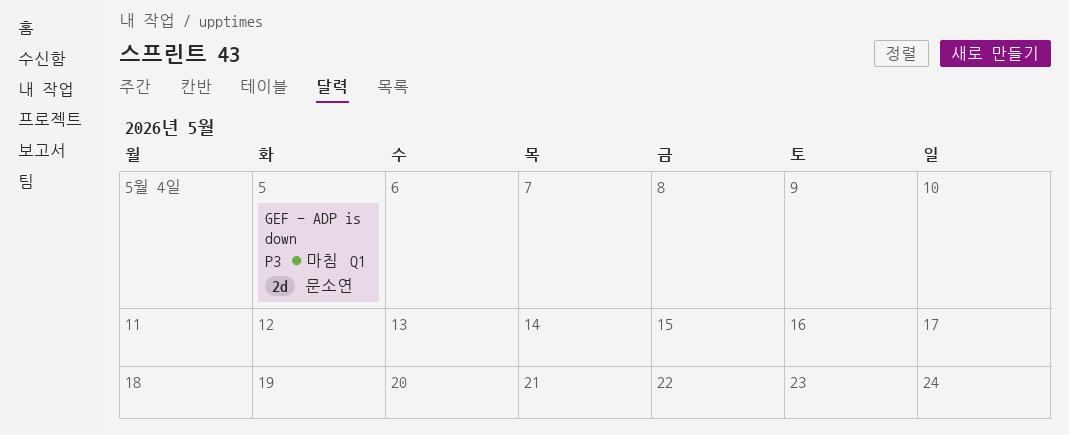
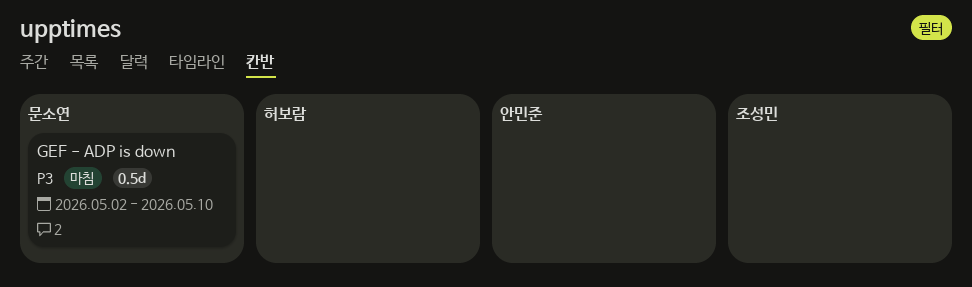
GEF - ADP is down, estimate: 2d -> 0.5d
GEF - ADP is down, due: May 5 -> May 10

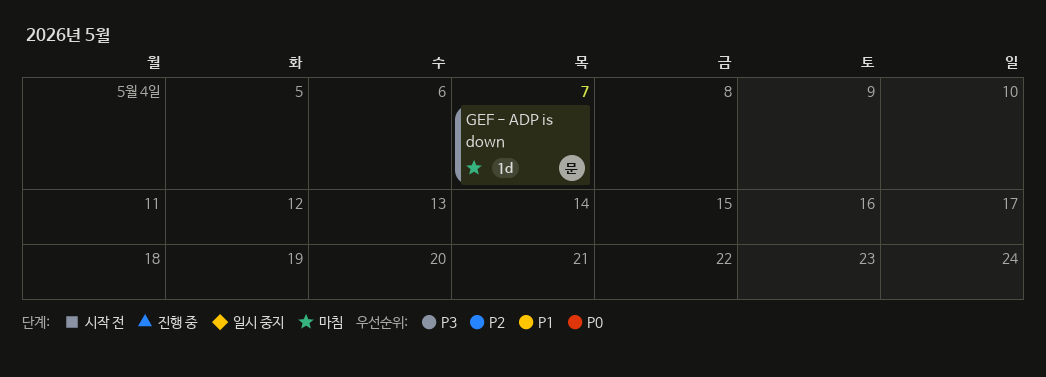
GEF - ADP is down, estimate: 0.5d -> 1d
GEF - ADP is down, due: May 10 -> May 7

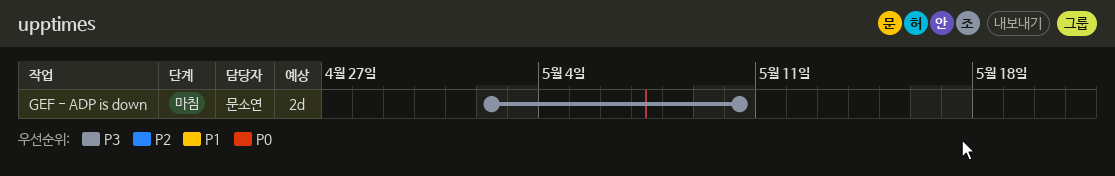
GEF - ADP is down, estimate: 1d -> 2d
GEF - ADP is down, due: May 7 -> May 10

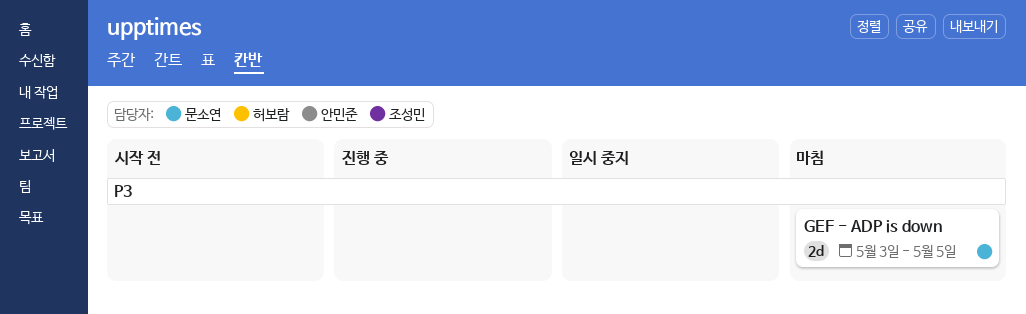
GEF - ADP is down, start: May 2 -> May 3
GEF - ADP is down, due: May 10 -> May 5

